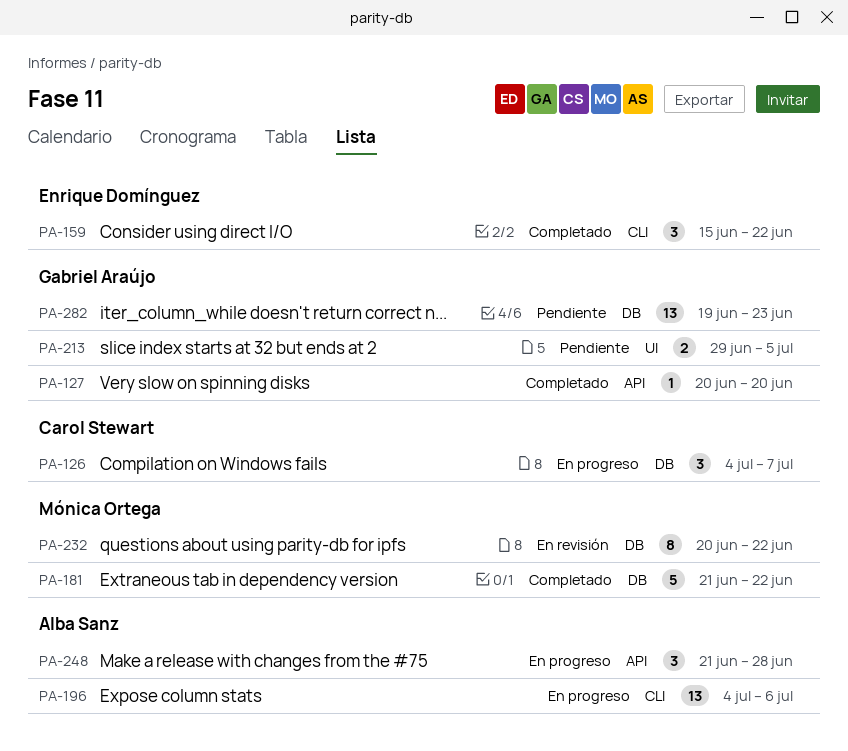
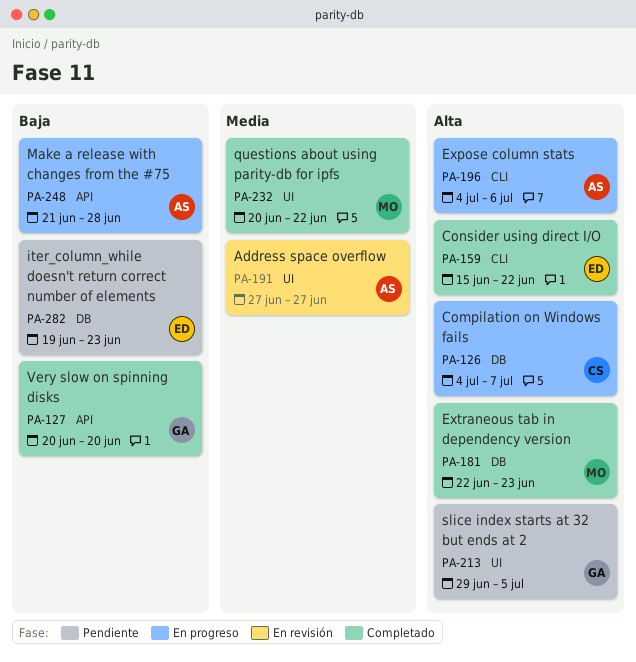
PA-181, start: Jun 21 -> Jun 22
PA-181, due: Jun 22 -> Jun 23
PA-191: none -> present
PA-232, status: En revisión -> Completado
PA-232, label: DB -> UI
PA-282, owner: Gabriel Araújo -> Enrique Domínguez

